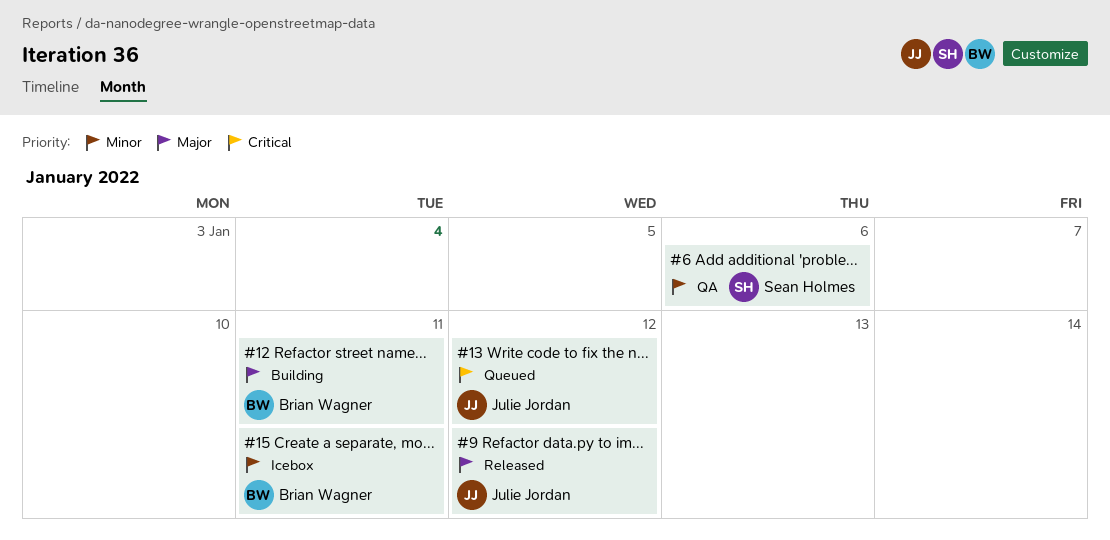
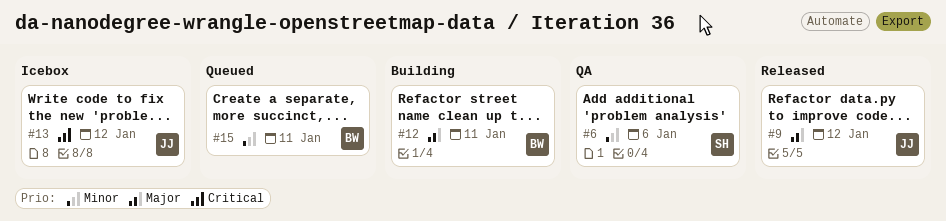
#13, status: Queued -> Icebox
#15, status: Icebox -> Queued

